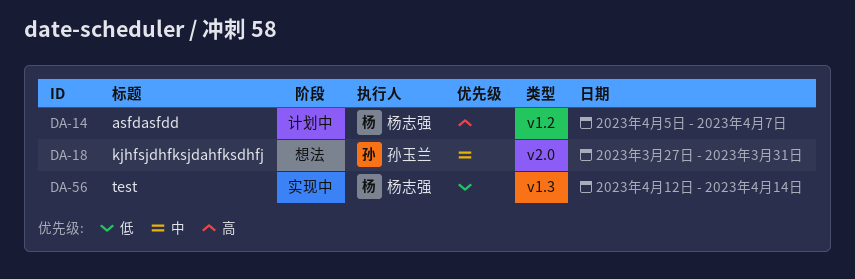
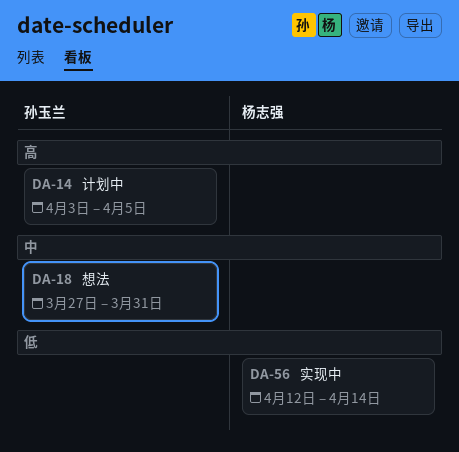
DA-14, owner: 杨志强 -> 孙玉兰
DA-14, start: Apr 5 -> Apr 3
DA-14, due: Apr 7 -> Apr 5

